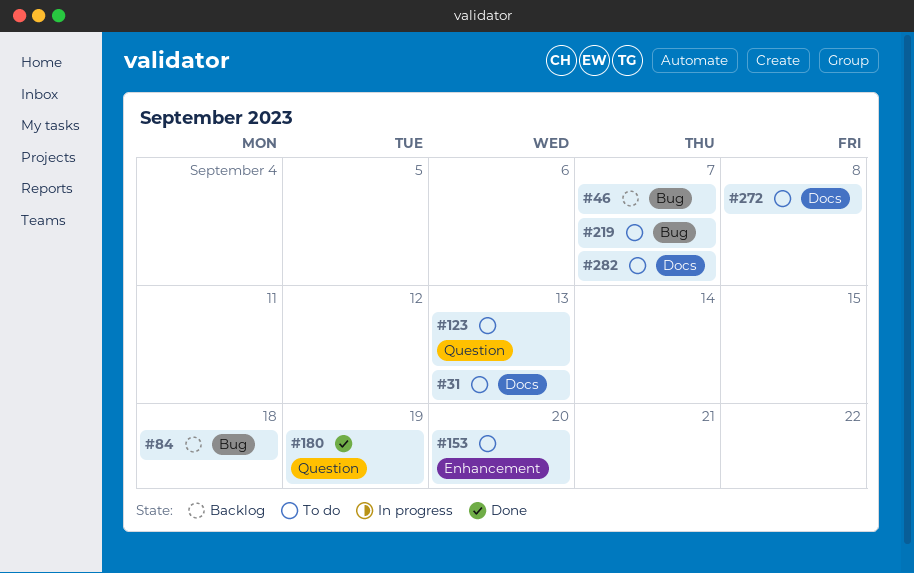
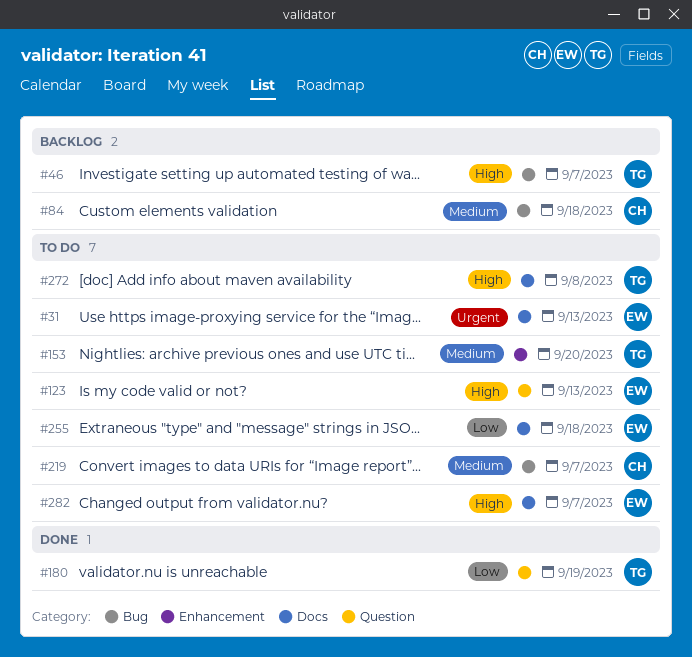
#255: none -> present

